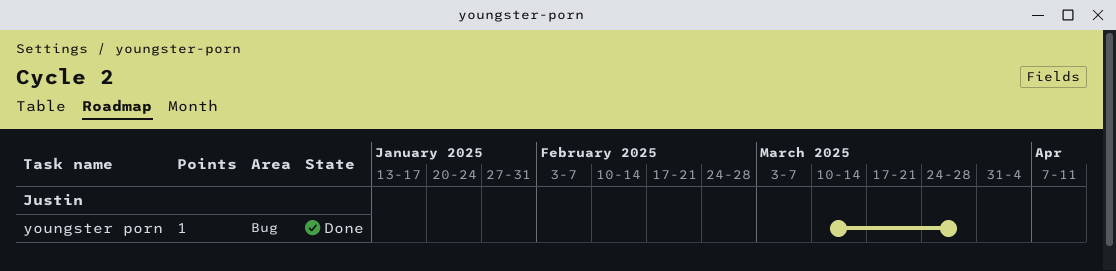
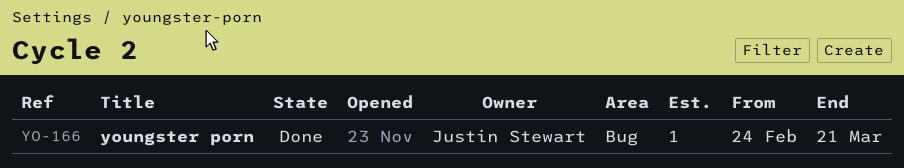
youngster porn, start: Mar 10 -> Feb 24
youngster porn, due: Mar 28 -> Mar 21

